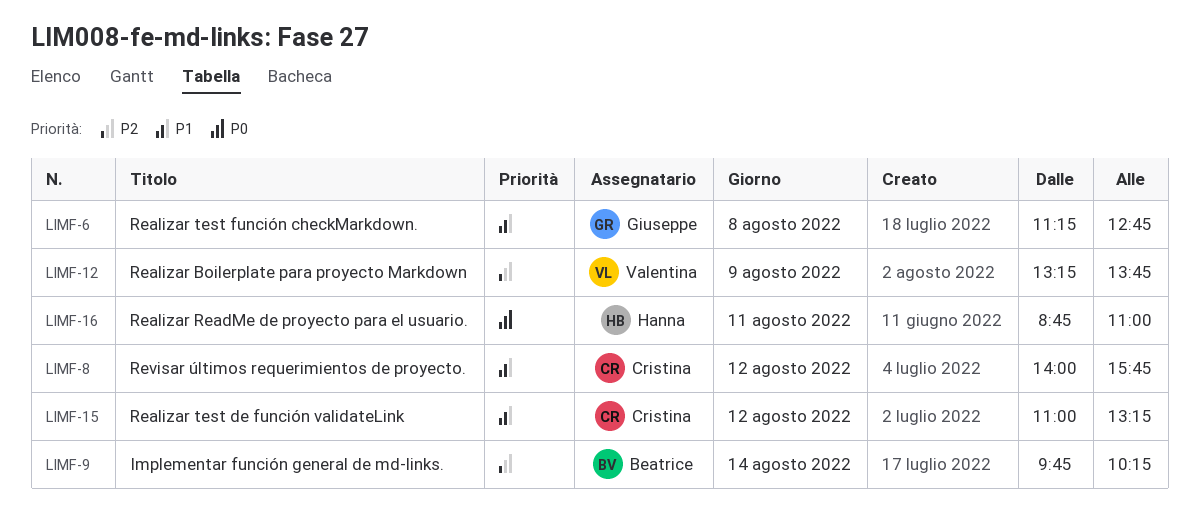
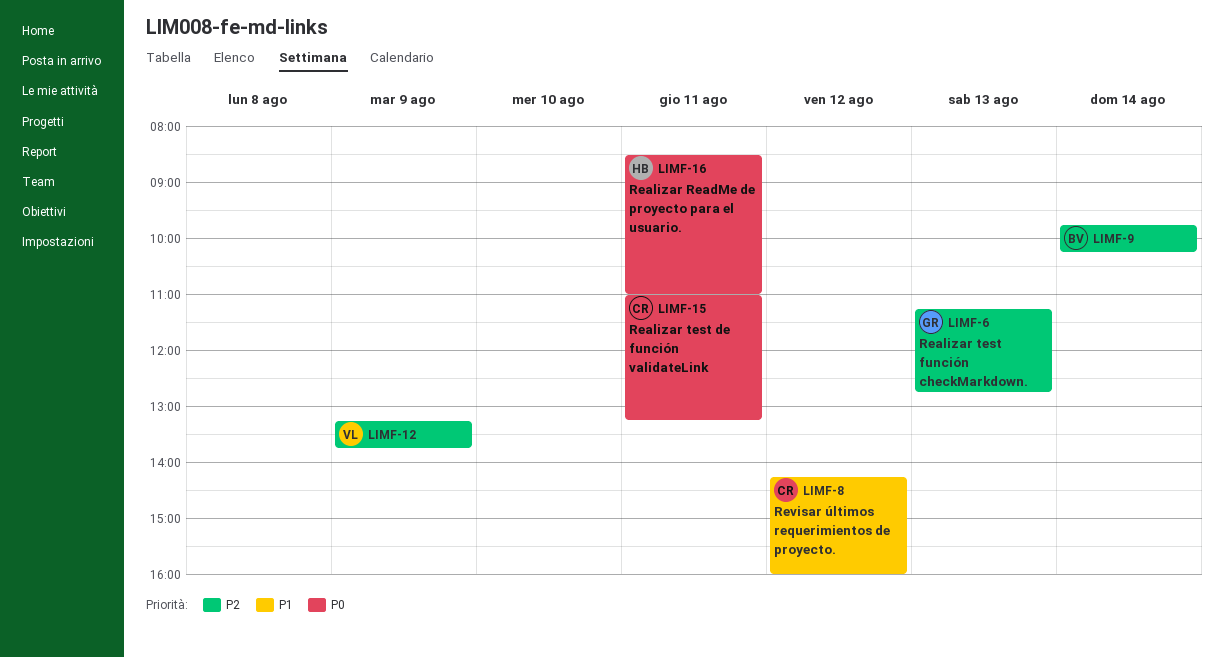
LIMF-6, priority: P1 -> P2
LIMF-6, day: Aug 8 -> Aug 13
LIMF-8, begins: 14:00 -> 14:15
LIMF-8, ends: 15:45 -> 16:00
LIMF-15, priority: P1 -> P0
LIMF-15, day: Aug 12 -> Aug 11
LIMF-16, begins: 08:45 -> 08:30

